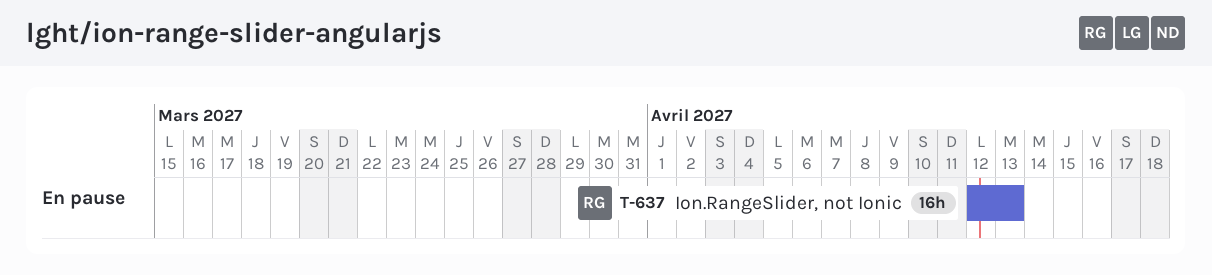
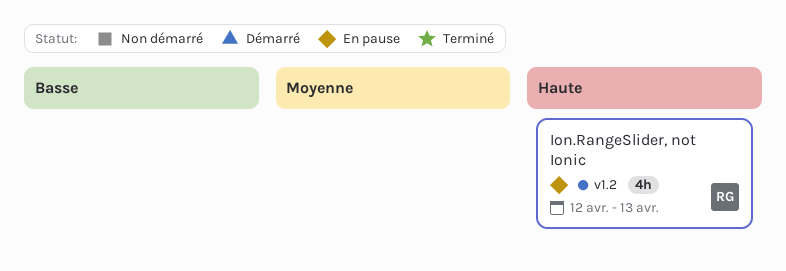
Ion.RangeSlider, not Ionic, estimate: 16h -> 4h

